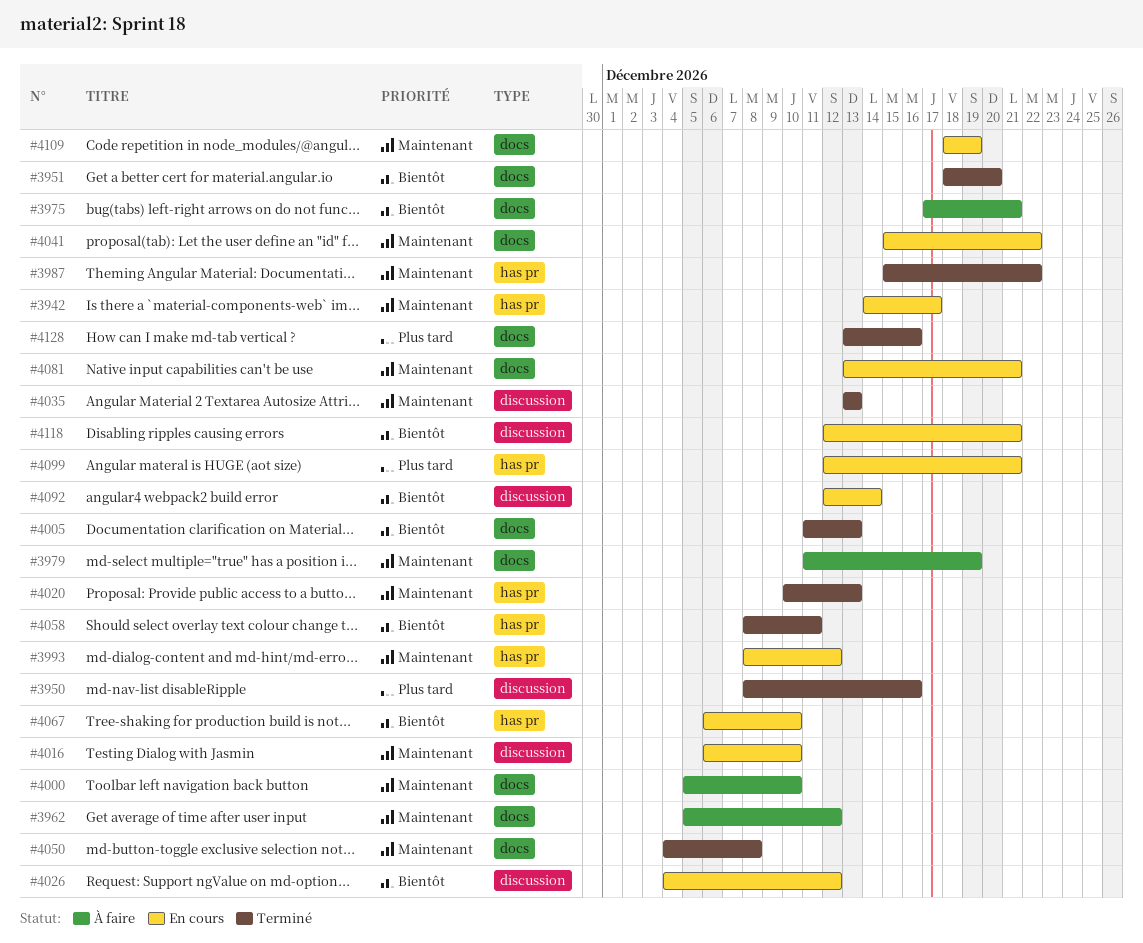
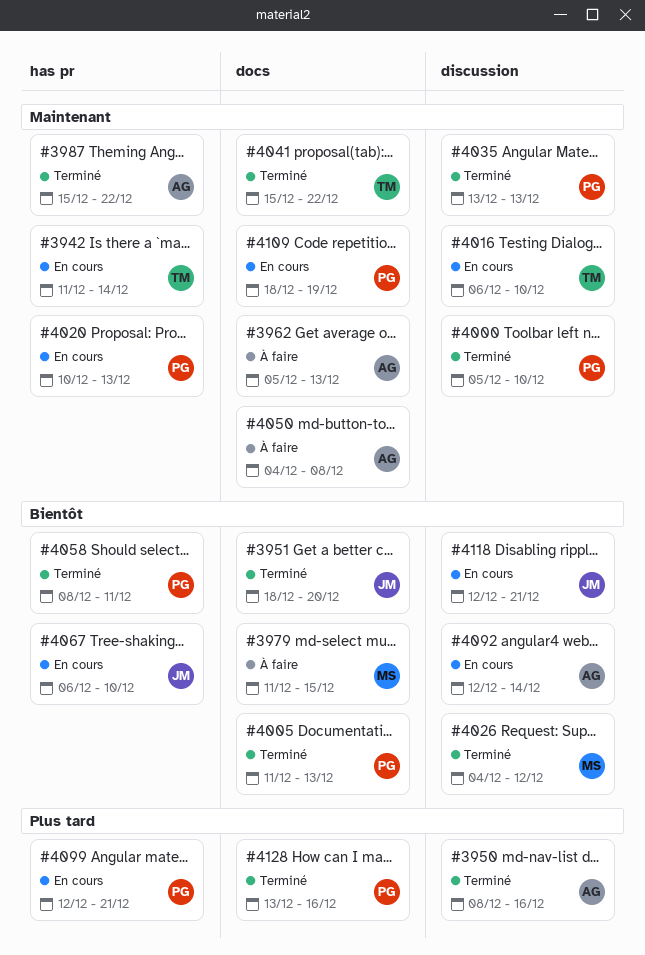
#3942, start: Dec 14 -> Dec 11
#3942, due: Dec 17 -> Dec 14
#3962, due: Dec 12 -> Dec 13
#3975: present -> none
#3979, priority: Maintenant -> Bientôt
#3979, due: Dec 19 -> Dec 15
#3993: present -> none
#4000, status: À faire -> Terminé
#4000, label: docs -> discussion
#4020, status: Terminé -> En cours
#4026, status: En cours -> Terminé
#4041, status: En cours -> Terminé
#4050, status: Terminé -> À faire
#4081: present -> none

